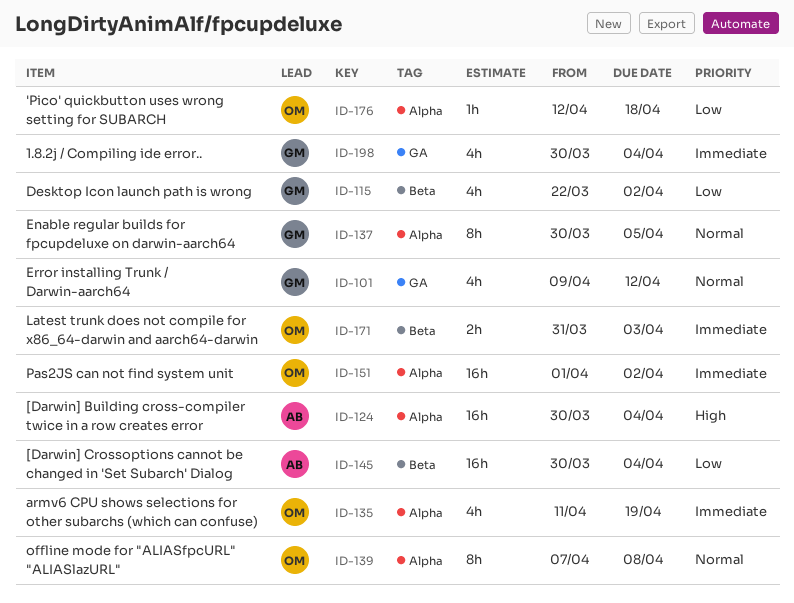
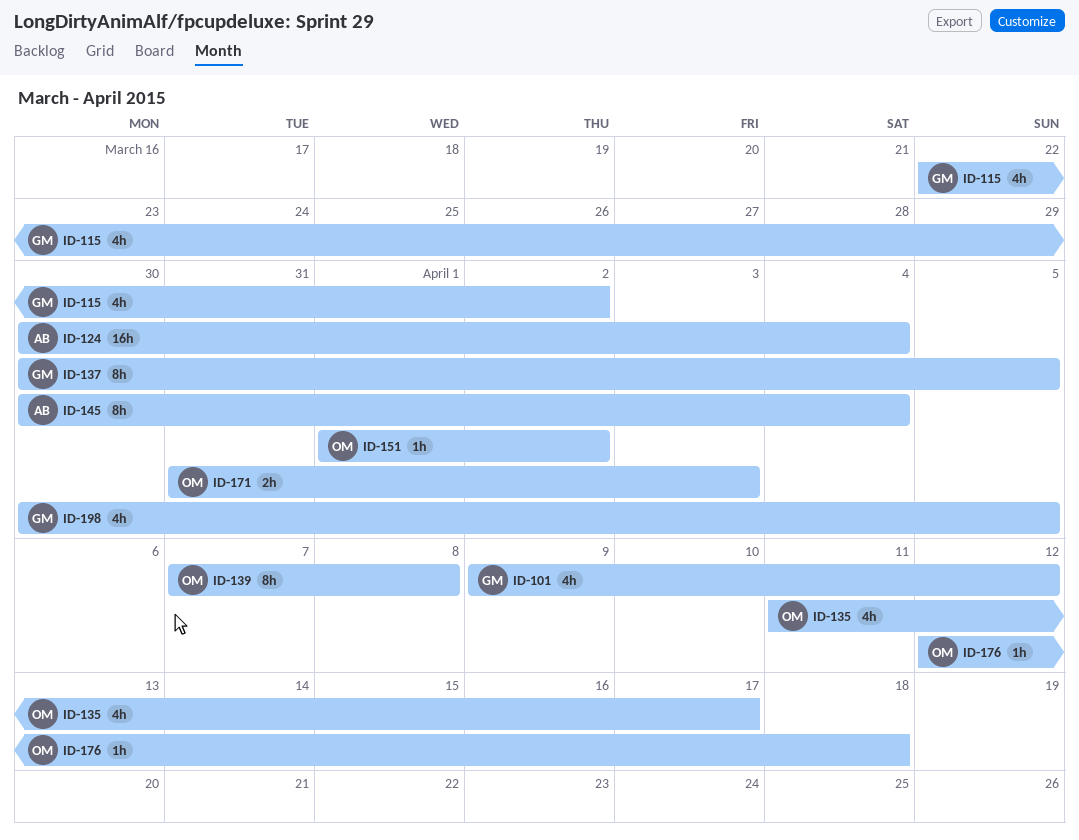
ID-135, due: Apr 19 -> Apr 17
ID-145, estimate: 16h -> 8h
ID-151, estimate: 16h -> 1h
ID-198, due: Apr 4 -> Apr 5

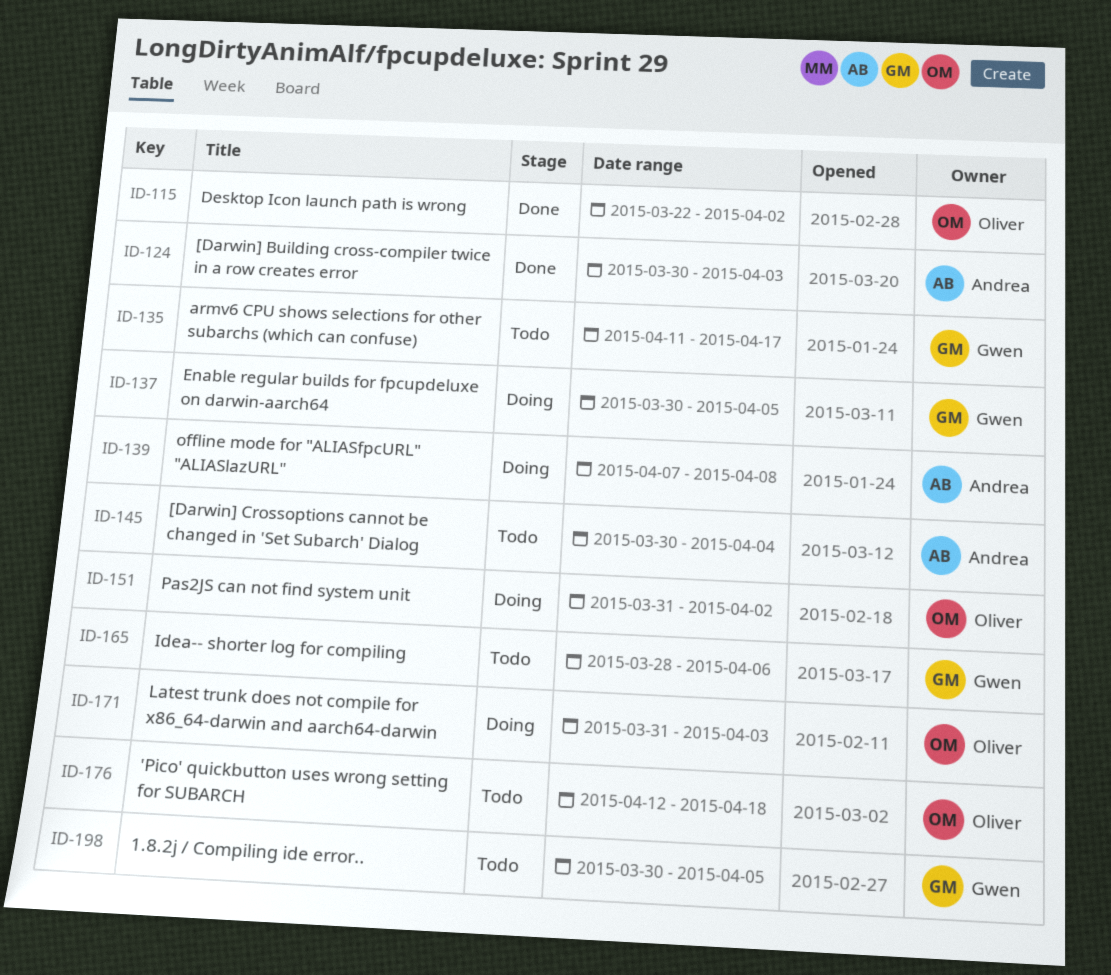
ID-101: present -> none
ID-115, owner: Gwen -> Oliver
ID-124, due: Apr 4 -> Apr 3
ID-135, owner: Oliver -> Gwen
ID-139, owner: Oliver -> Andrea
ID-151, start: Apr 1 -> Mar 31
ID-165: none -> present

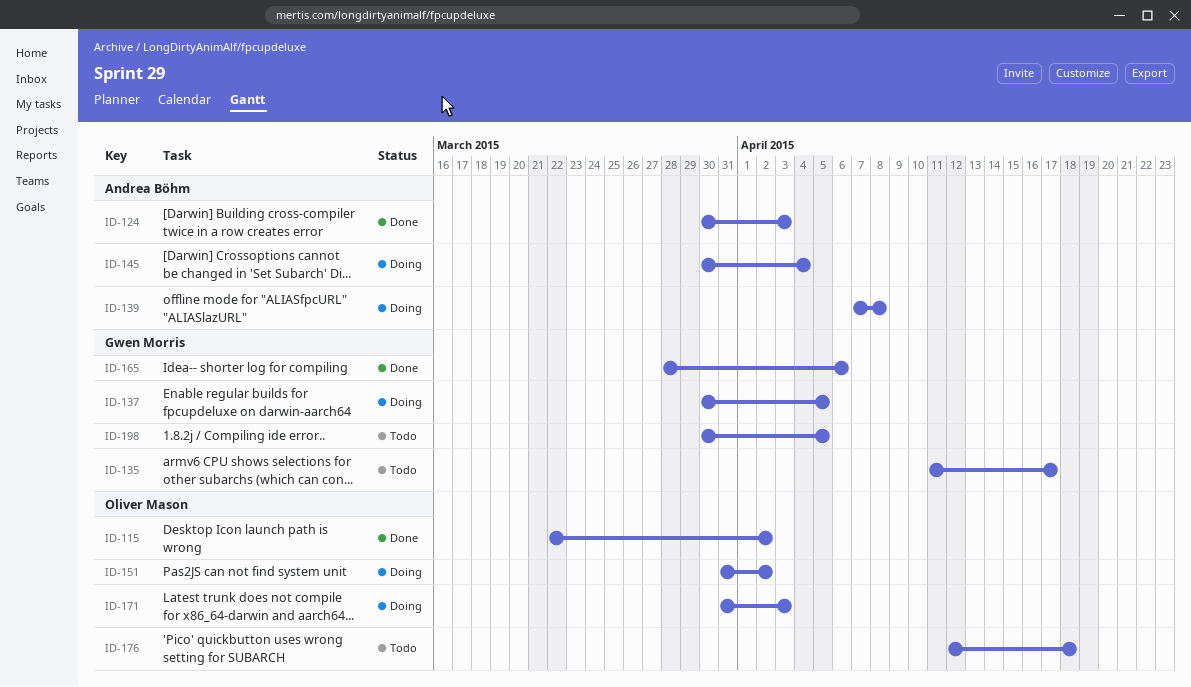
ID-145, status: Todo -> Doing
ID-165, status: Todo -> Done

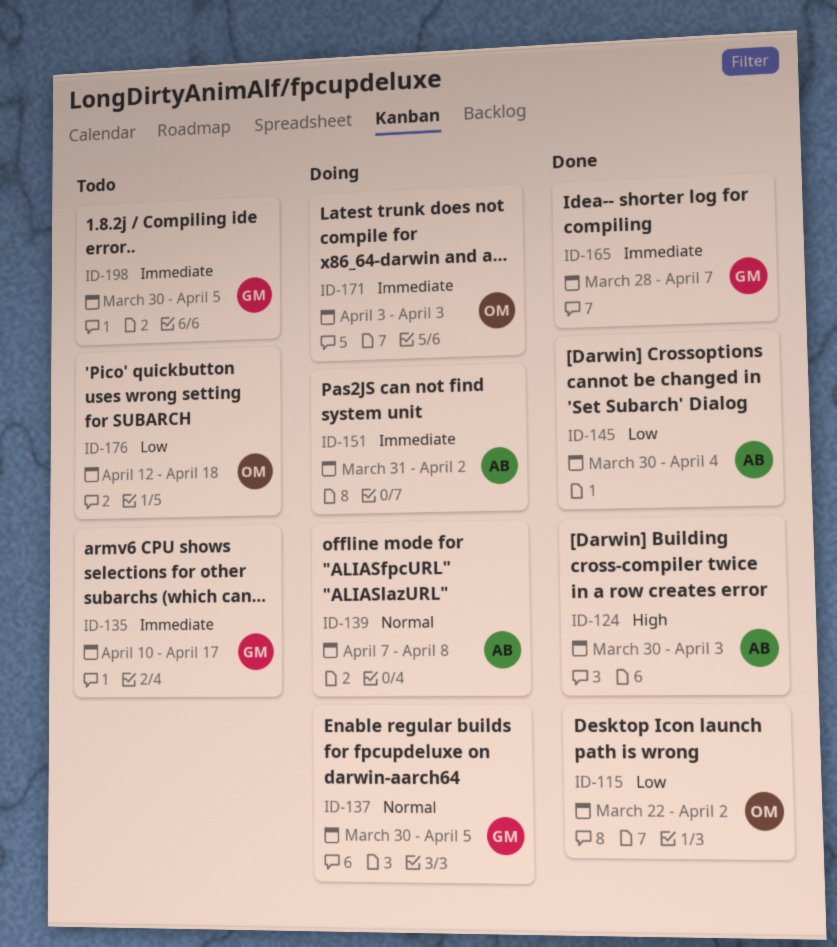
ID-135, start: Apr 11 -> Apr 10
ID-145, status: Doing -> Done
ID-151, owner: Oliver Mason -> Andrea Böhm
ID-165, due: Apr 6 -> Apr 7
ID-171, start: Mar 31 -> Apr 3

